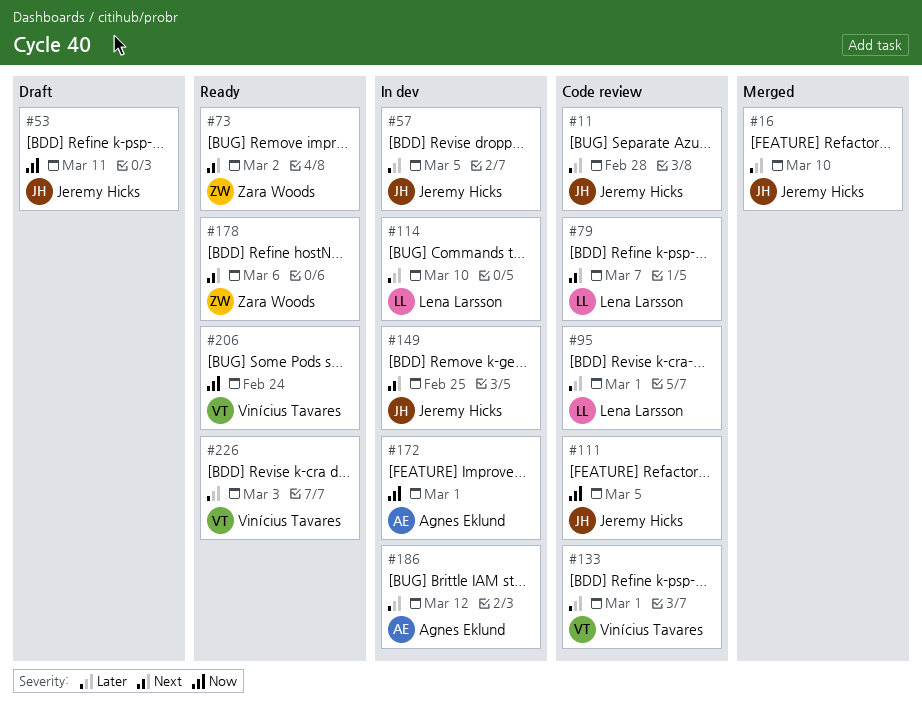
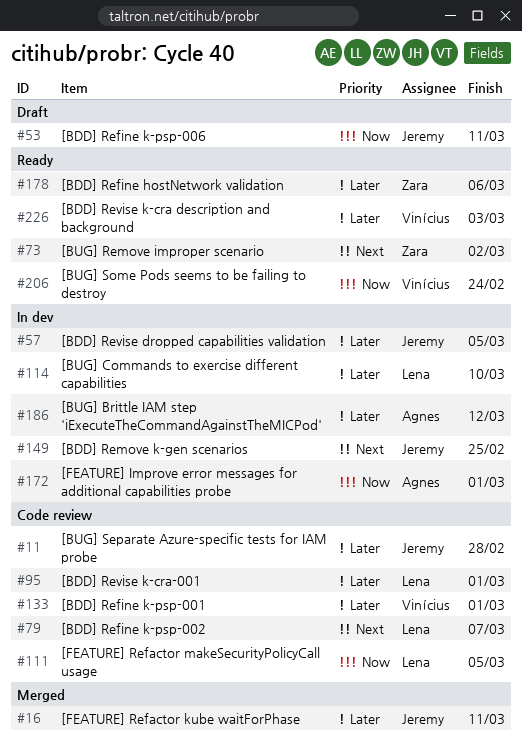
#16, due: Mar 10 -> Mar 11
#111, owner: Jeremy Hicks -> Lena Larsson
#178, priority: Next -> Later

